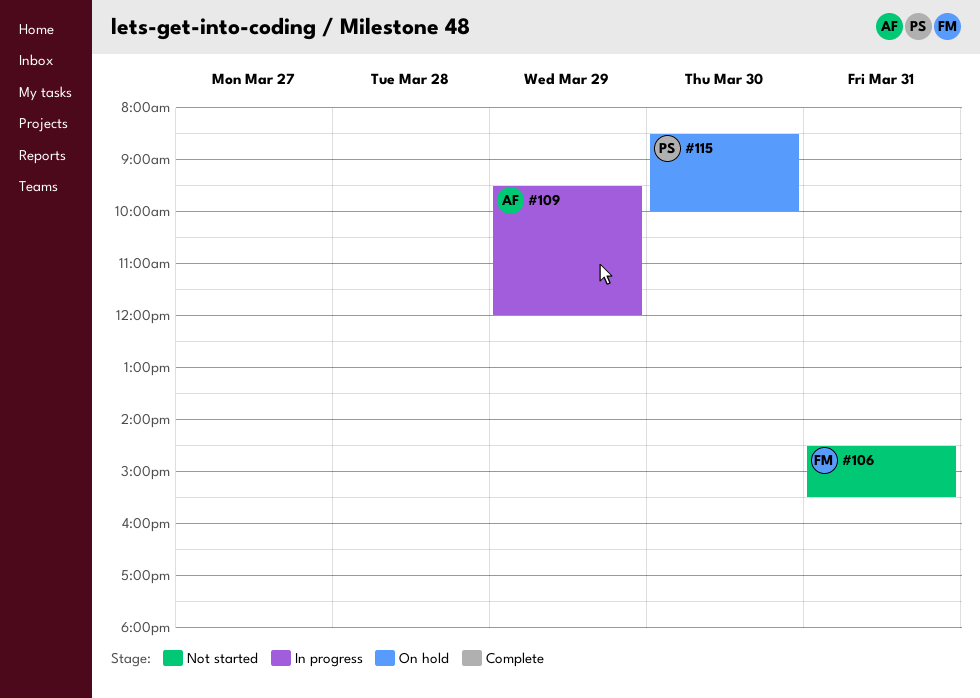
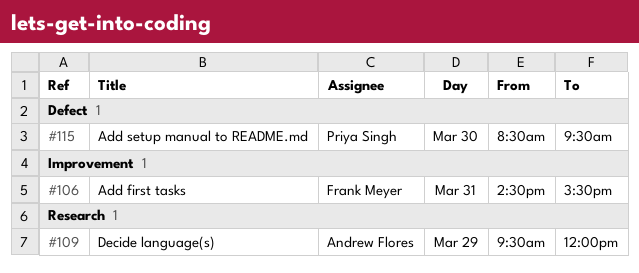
#115, ends: 10:00 -> 09:30

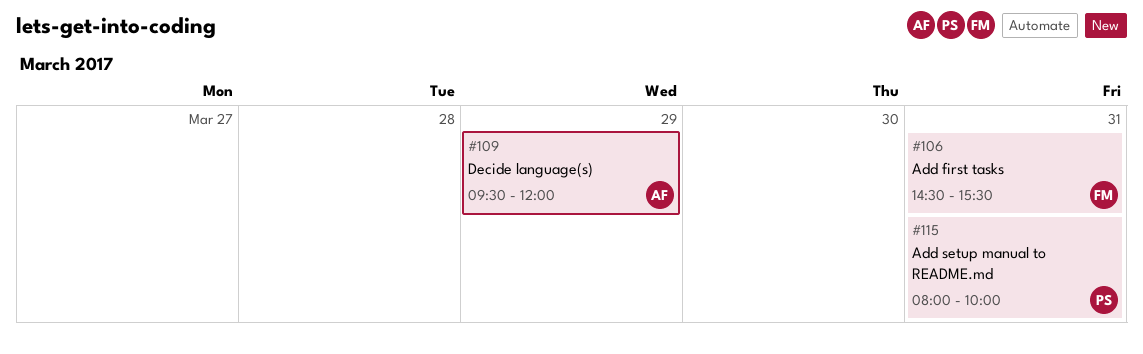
#115, day: Mar 30 -> Mar 31
#115, begins: 08:30 -> 08:00
#115, ends: 09:30 -> 10:00

